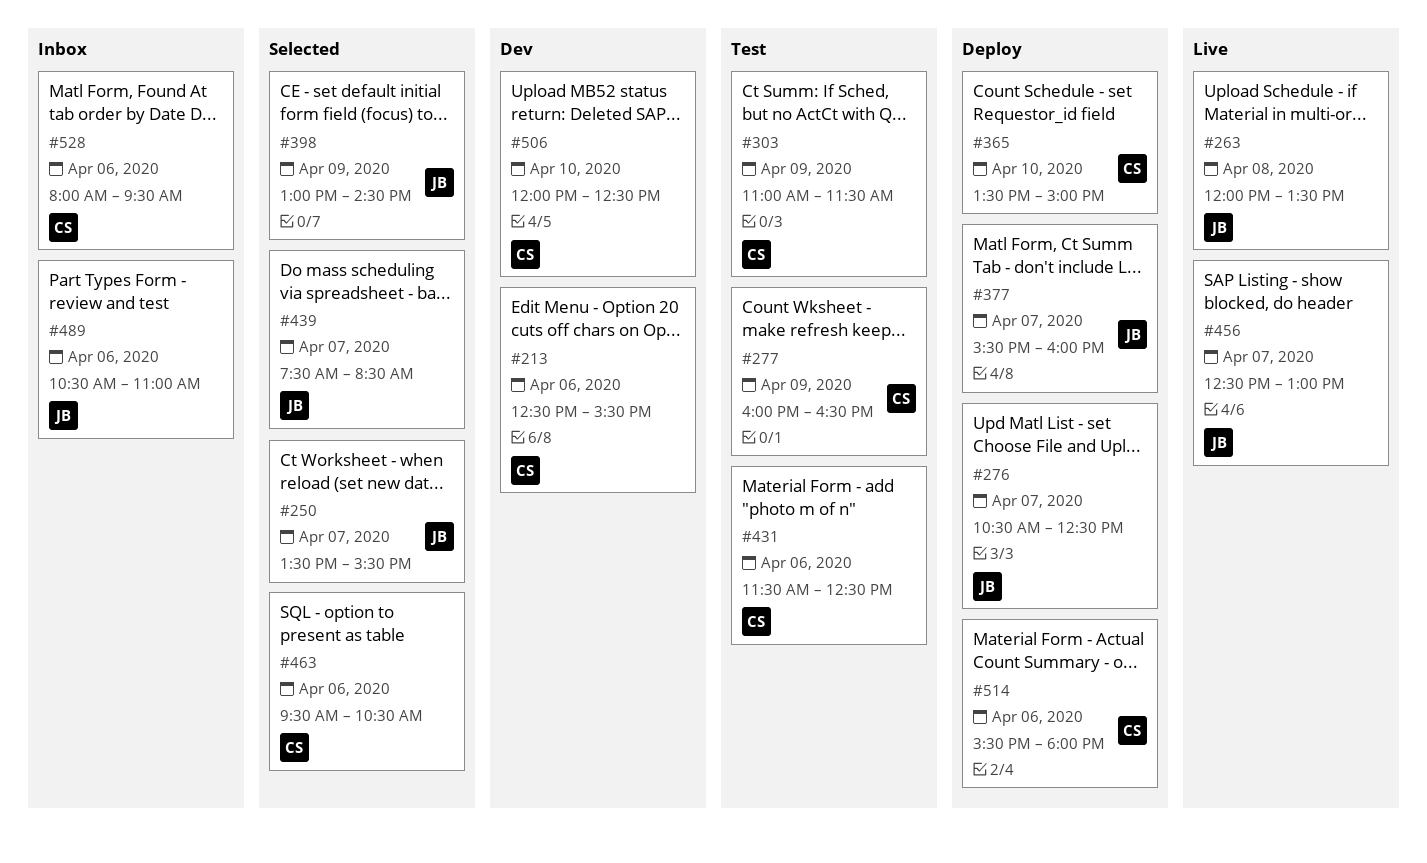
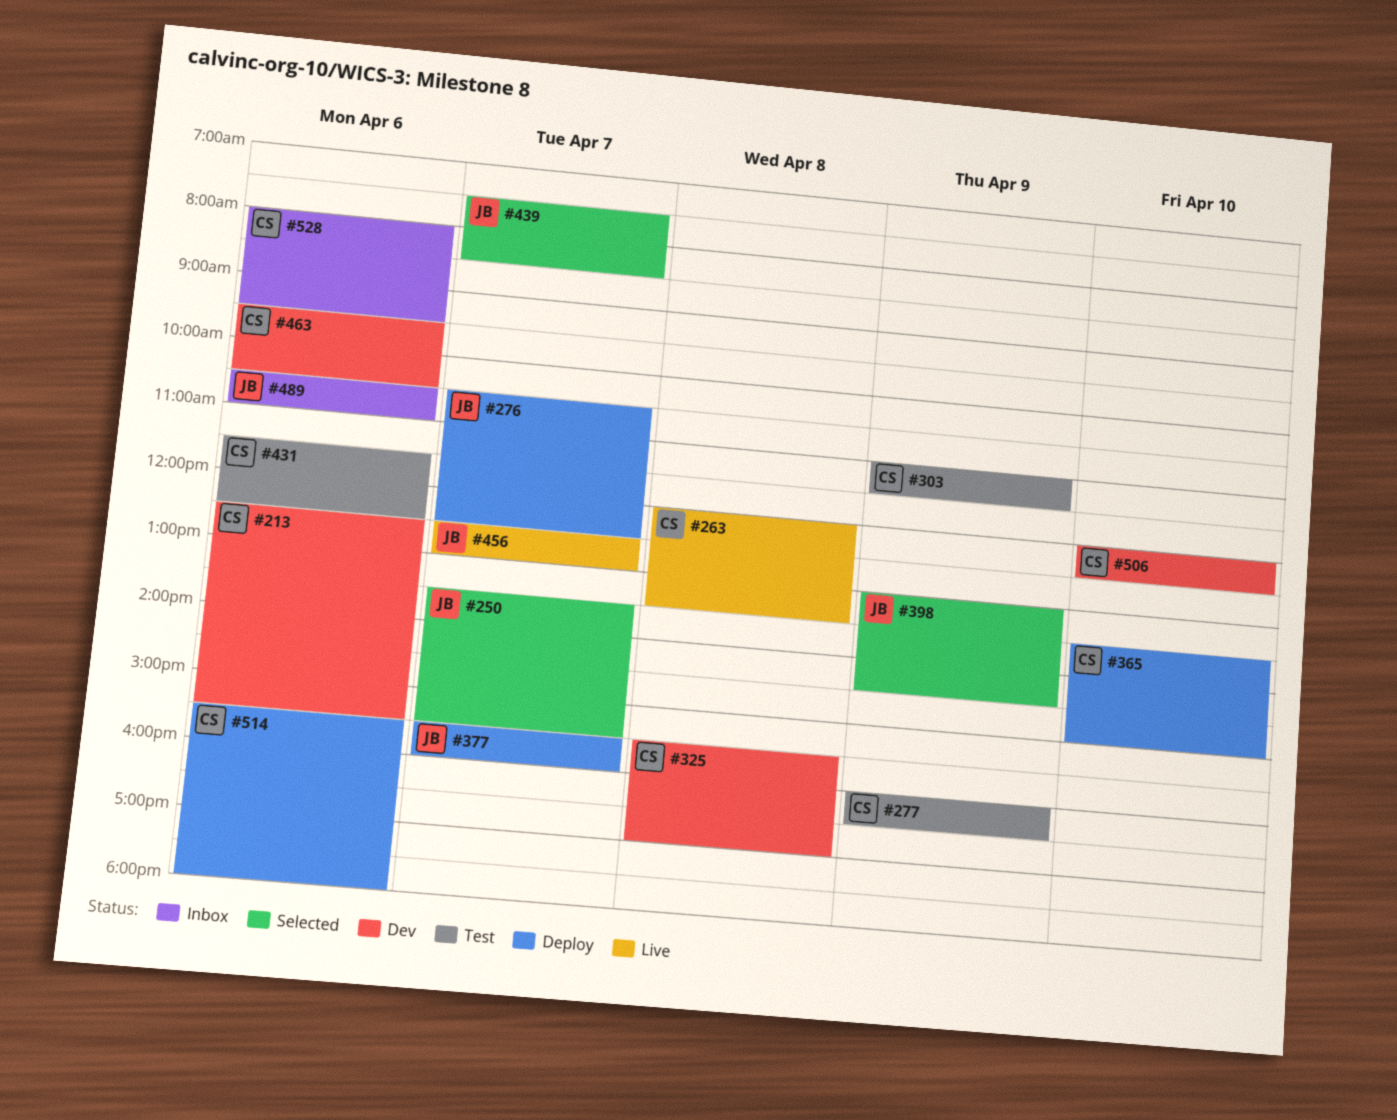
#263, owner: JB -> CS
#325: none -> present
#463, status: Selected -> Dev

